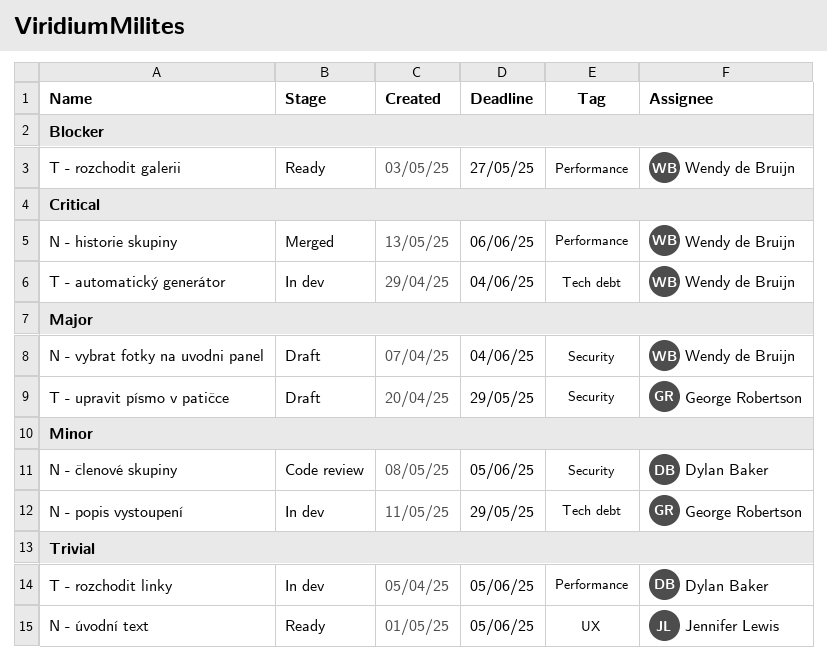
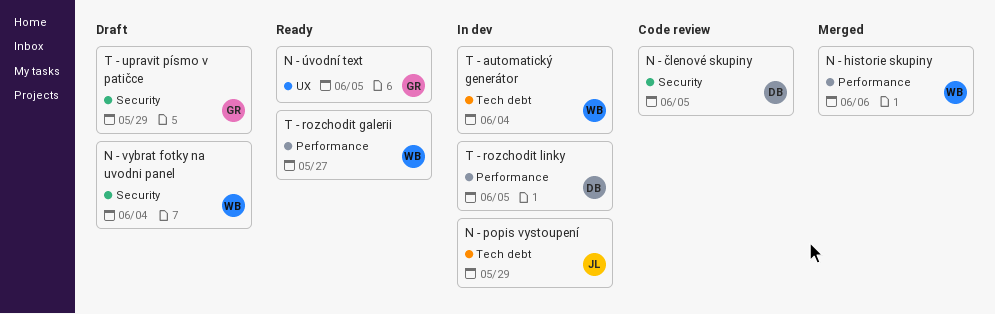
N - popis vystoupení, owner: George Robertson -> Jennifer Lewis
N - úvodní text, owner: Jennifer Lewis -> George Robertson

